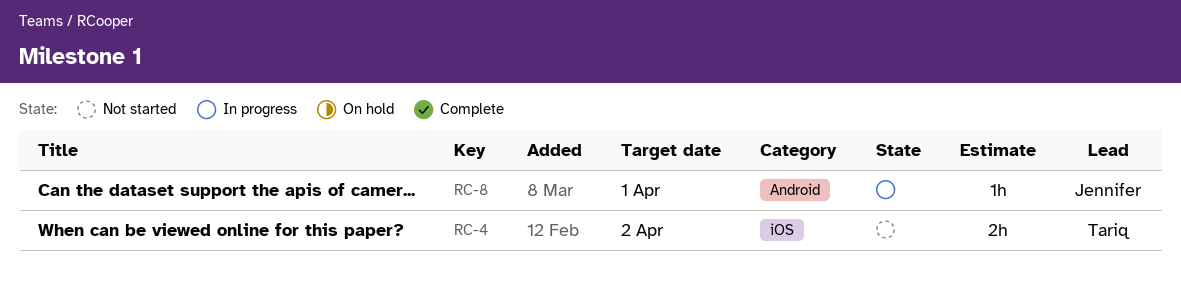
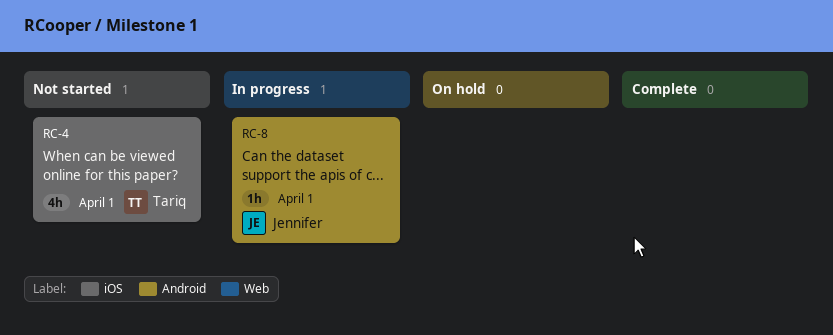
RC-4, estimate: 2h -> 4h
RC-4, due: Apr 2 -> Apr 1

